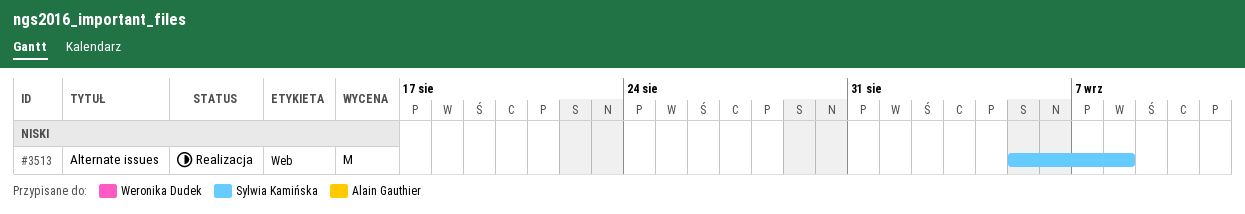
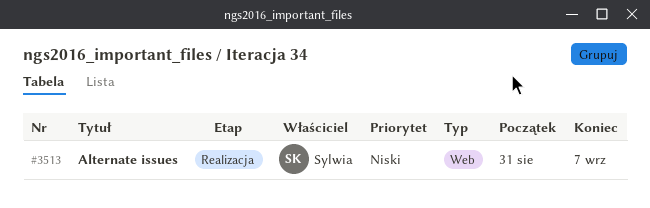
#3513, start: Sep 5 -> Aug 31
#3513, due: Sep 8 -> Sep 7

